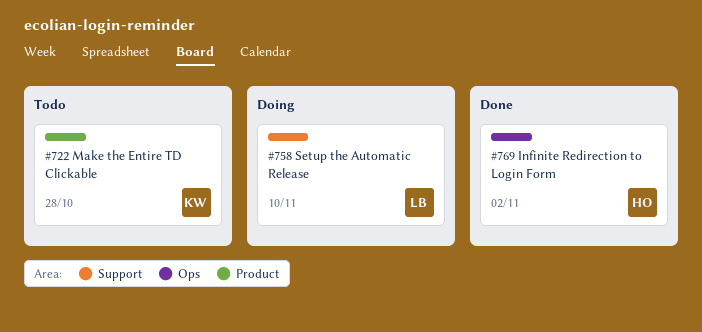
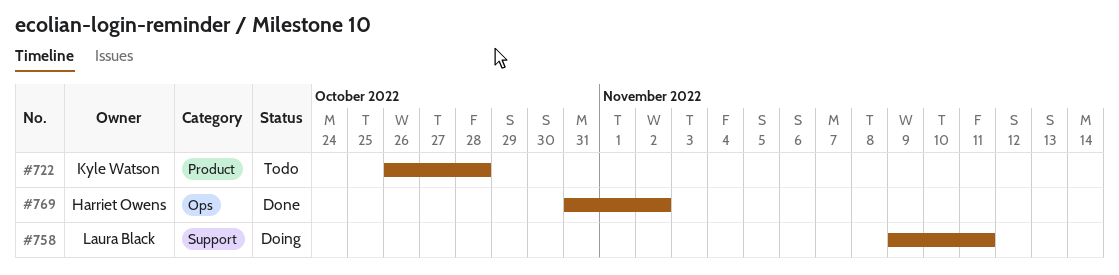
#758, due: Nov 10 -> Nov 11

